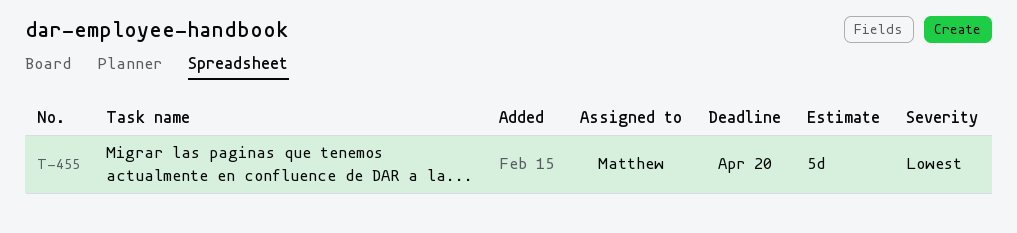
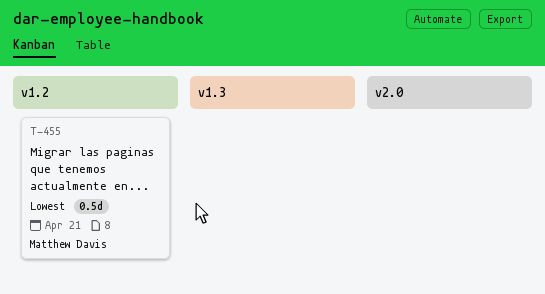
T-455, estimate: 5d -> 0.5d
T-455, due: Apr 20 -> Apr 21

